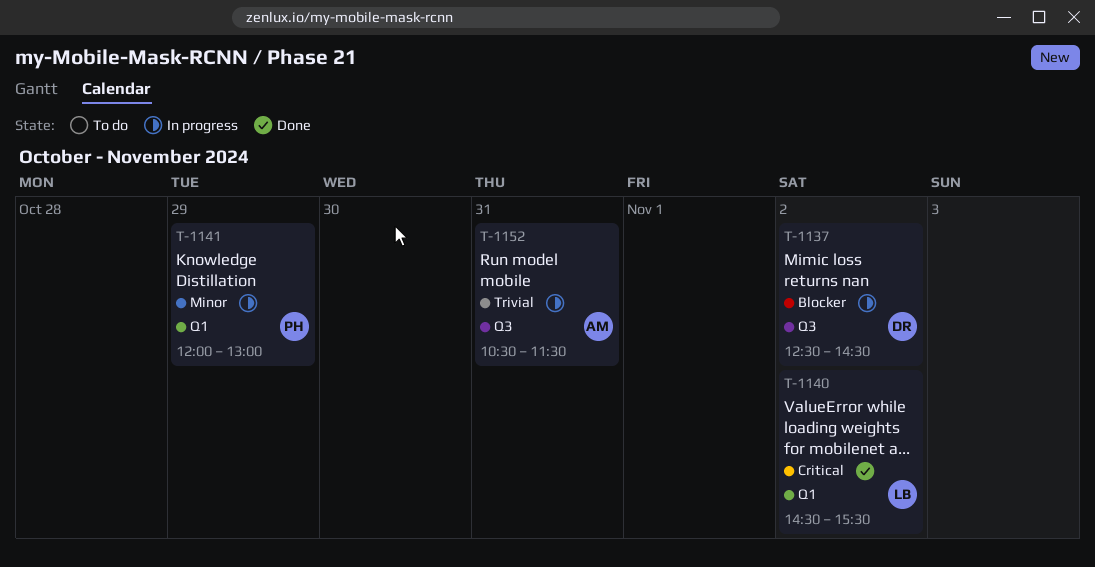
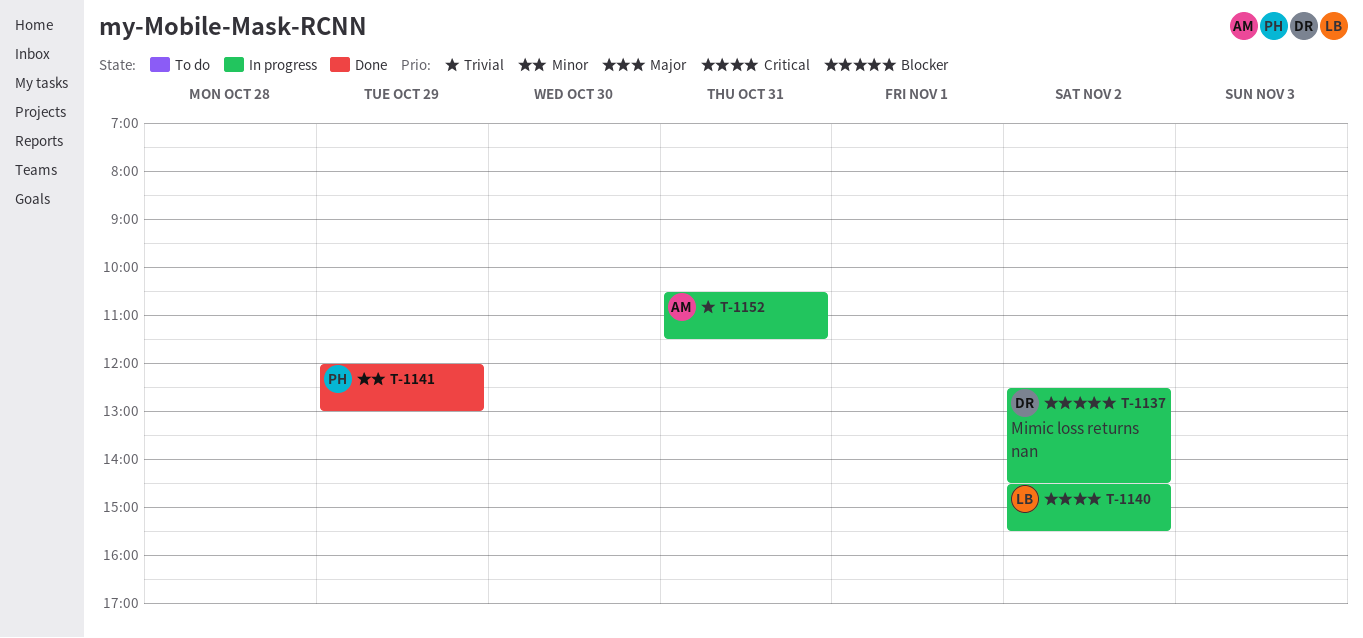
T-1140, status: Done -> In progress
T-1141, status: In progress -> Done

